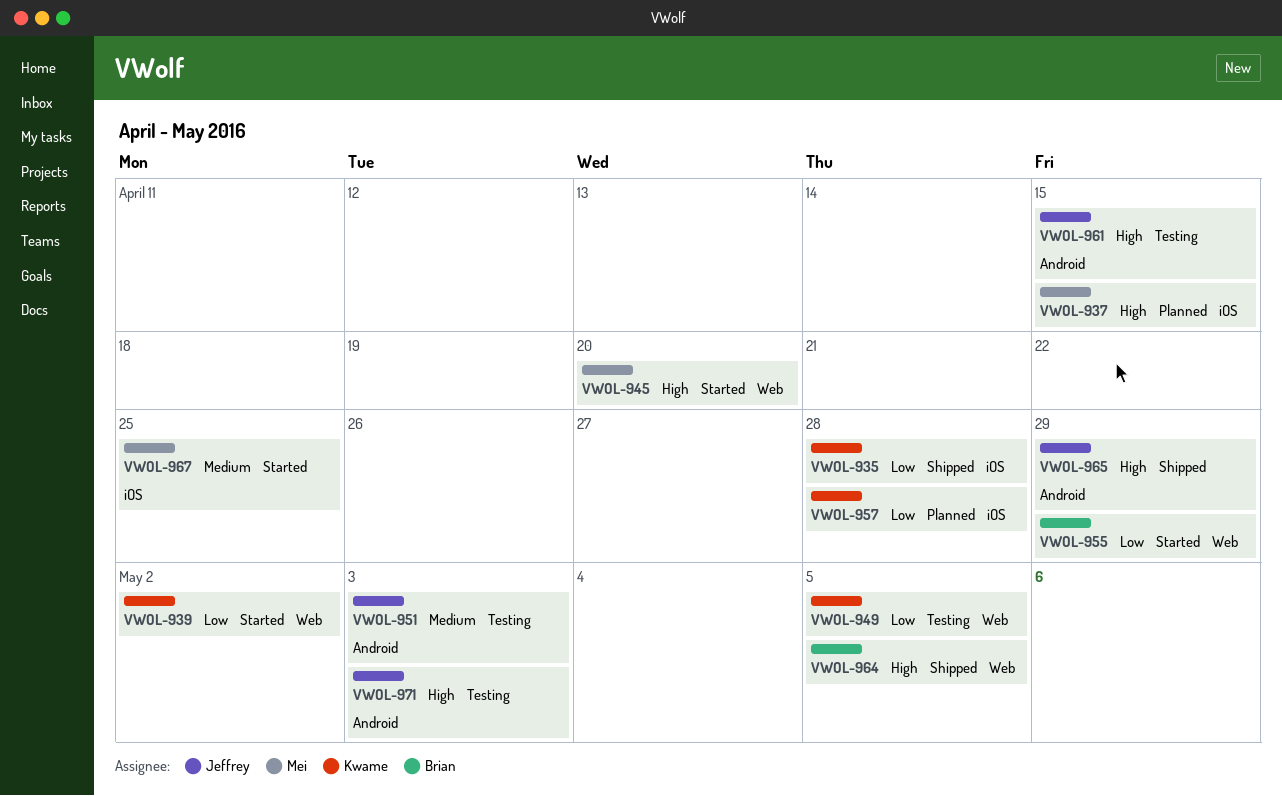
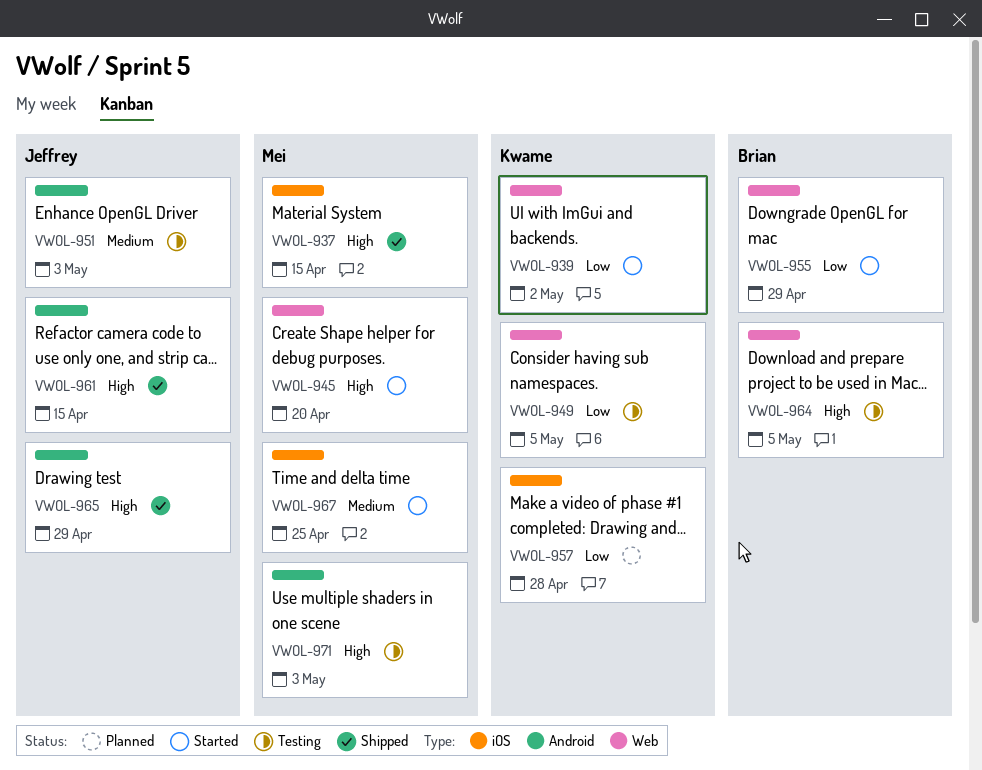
VWOL-935: present -> none
VWOL-937, status: Planned -> Shipped
VWOL-961, status: Testing -> Shipped
VWOL-964, status: Shipped -> Testing
VWOL-971, owner: Jeffrey -> Mei

